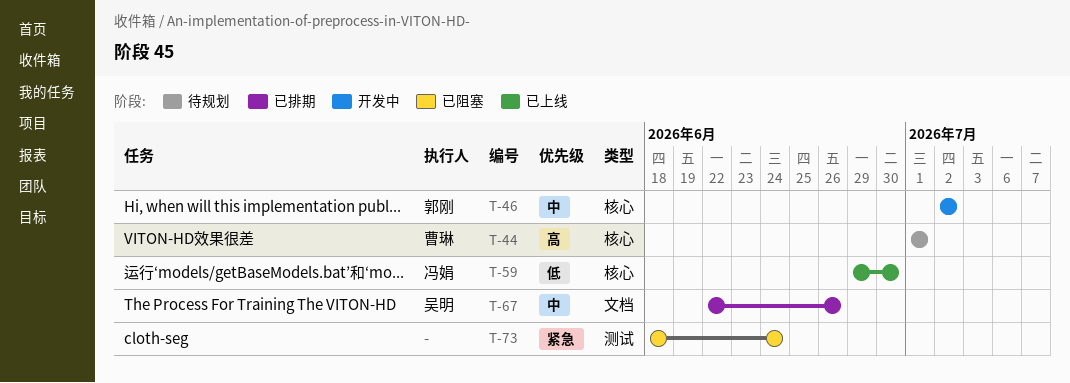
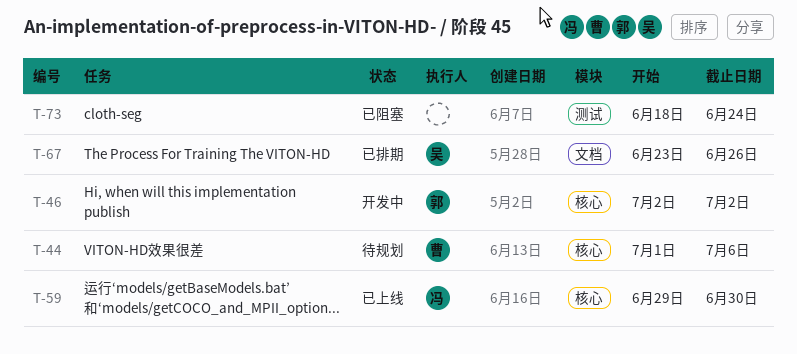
T-44, due: Jul 1 -> Jul 6
T-67, start: Jun 22 -> Jun 23

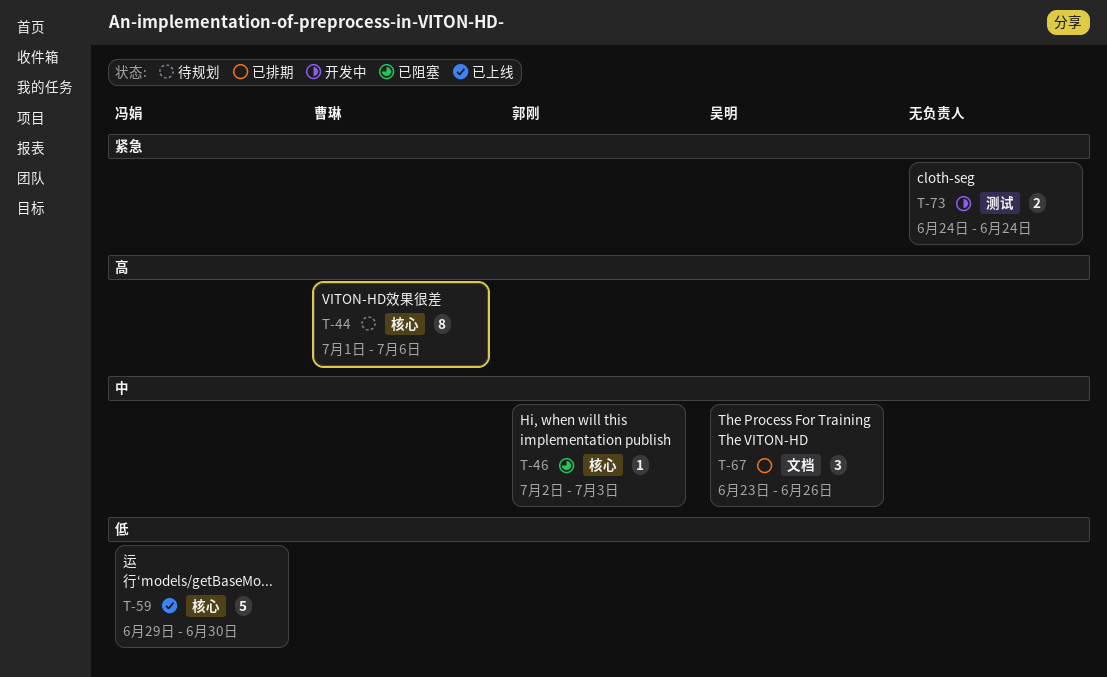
T-46, status: 开发中 -> 已阻塞
T-46, due: Jul 2 -> Jul 3
T-73, status: 已阻塞 -> 开发中
T-73, start: Jun 18 -> Jun 24

